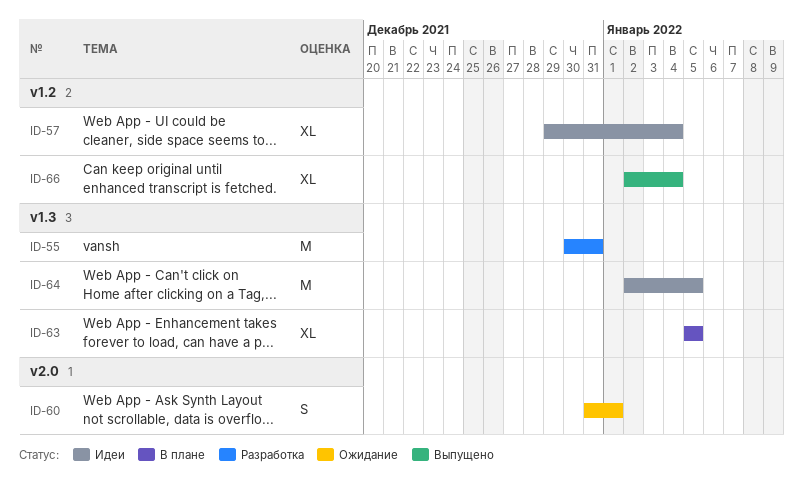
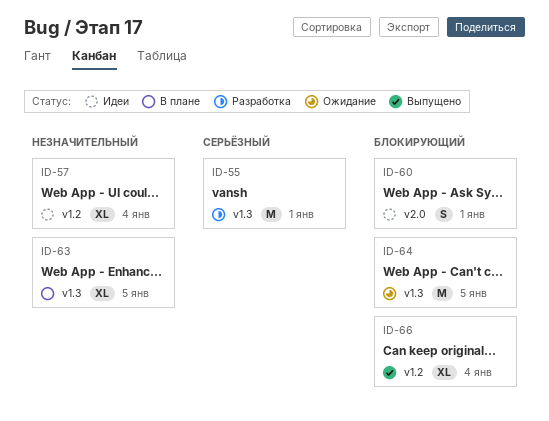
ID-55, due: Dec 31 -> Jan 1
ID-60, status: Ожидание -> Идеи
ID-64, status: Идеи -> Ожидание

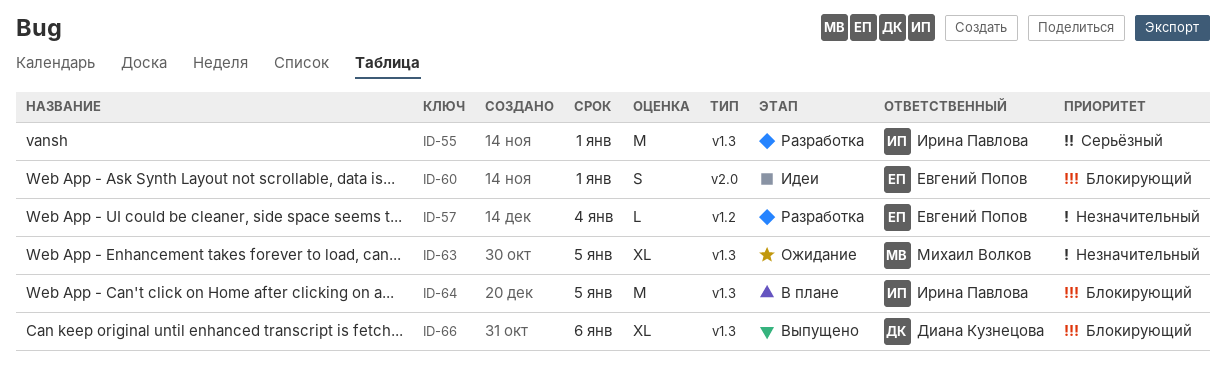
ID-57, status: Идеи -> Разработка
ID-57, estimate: XL -> L
ID-63, status: В плане -> Ожидание
ID-64, status: Ожидание -> В плане
ID-66, label: v1.2 -> v1.3
ID-66, due: Jan 4 -> Jan 6

